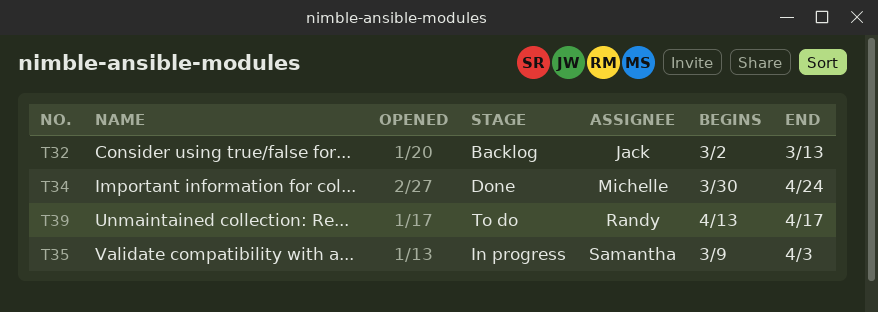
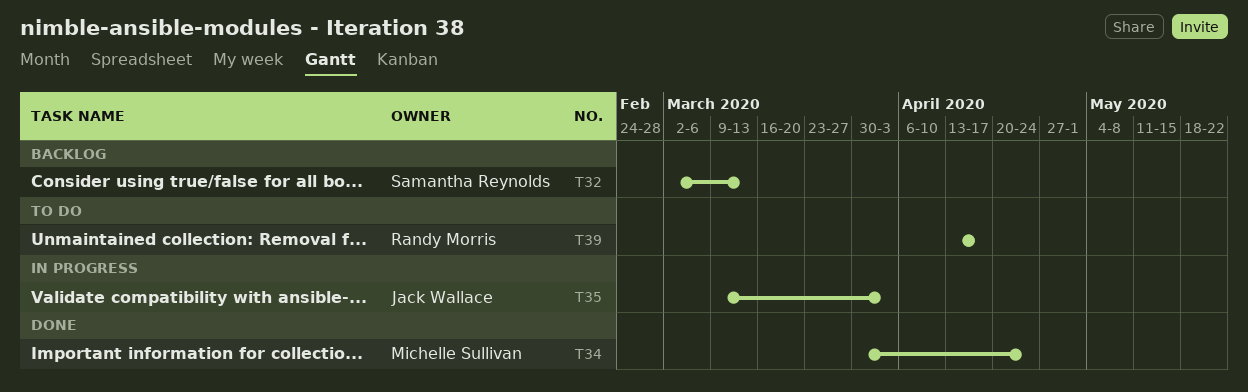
T32, owner: Jack Wallace -> Samantha Reynolds
T35, owner: Samantha Reynolds -> Jack Wallace

